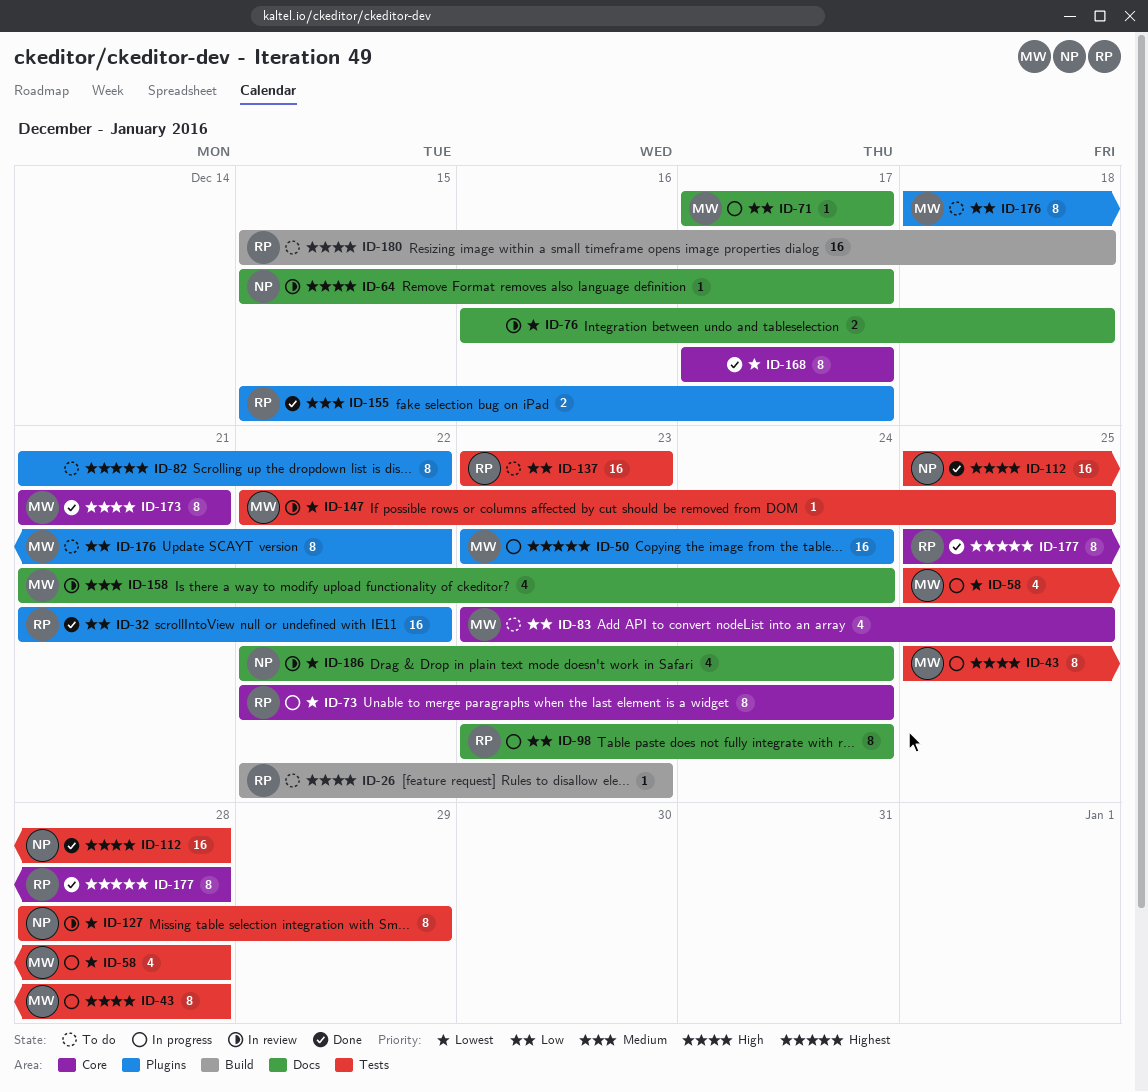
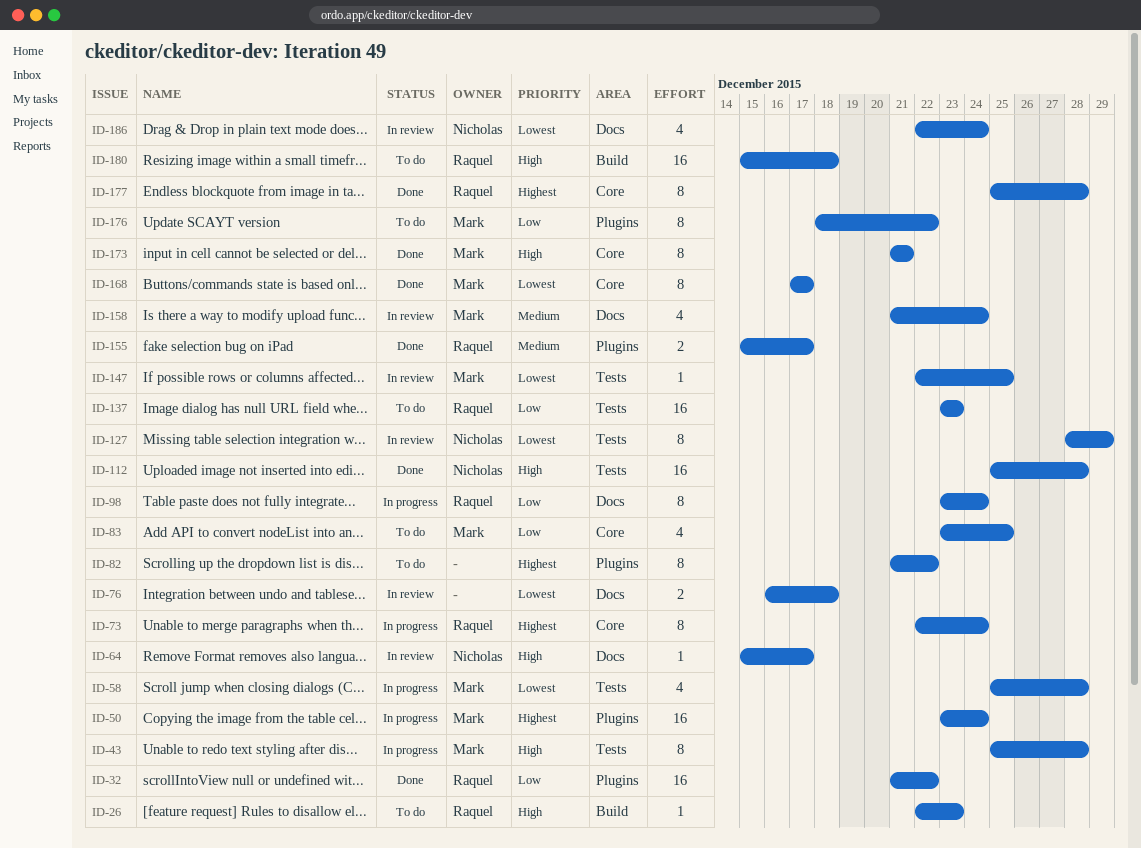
ID-71: present -> none
ID-73, priority: Lowest -> Highest
ID-168, owner: none -> Mark

